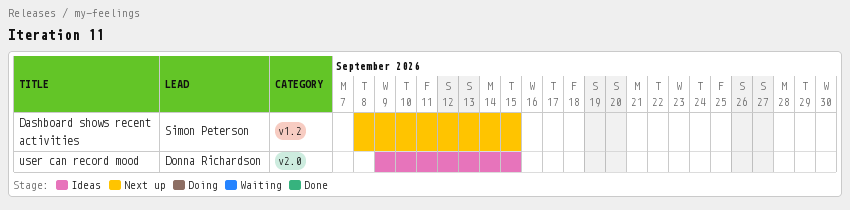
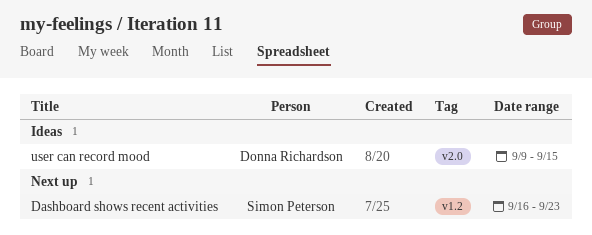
Dashboard shows recent activities, start: Sep 8 -> Sep 16
Dashboard shows recent activities, due: Sep 15 -> Sep 23

